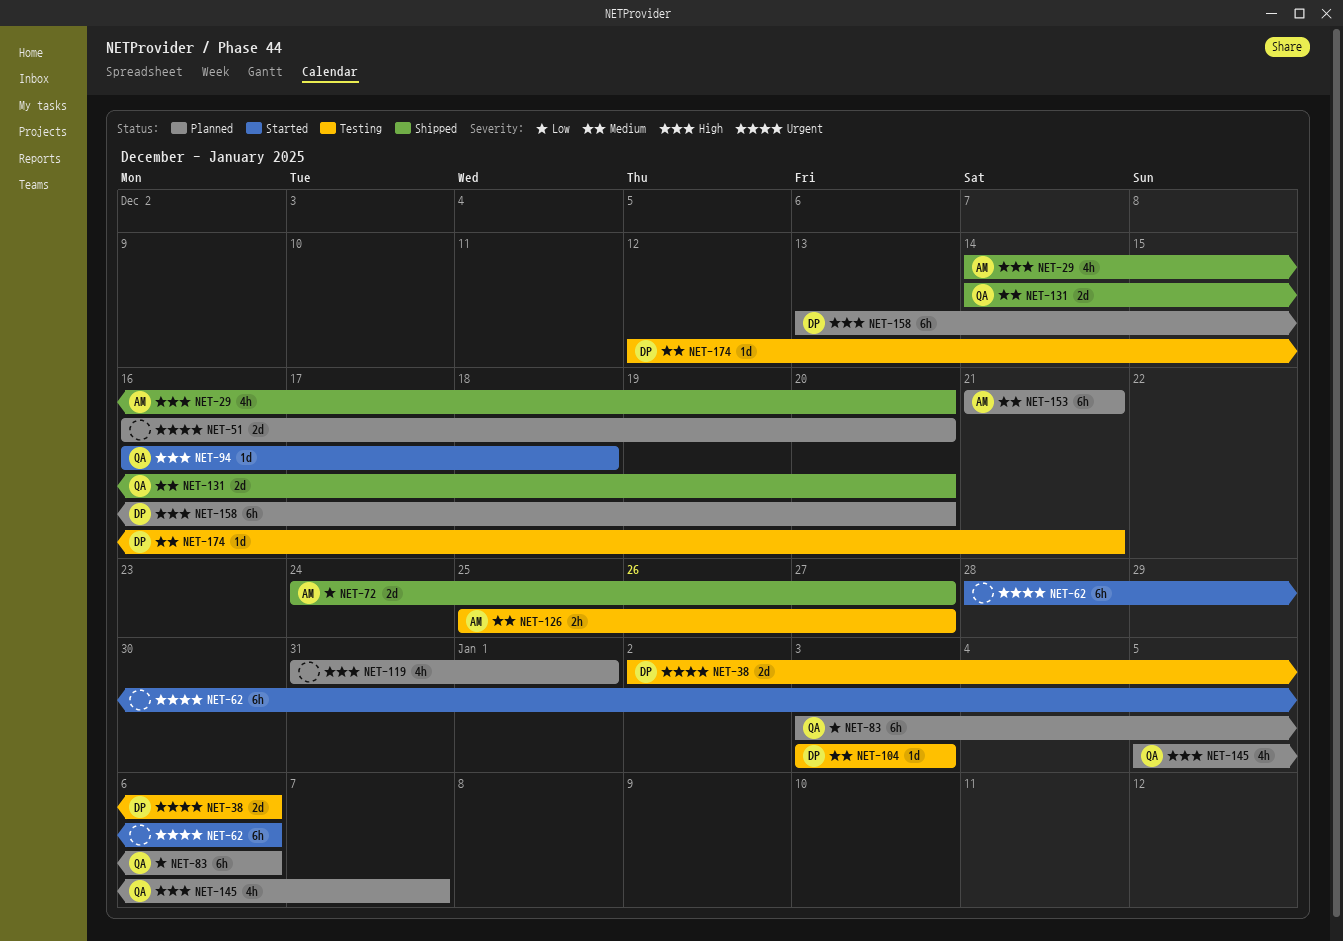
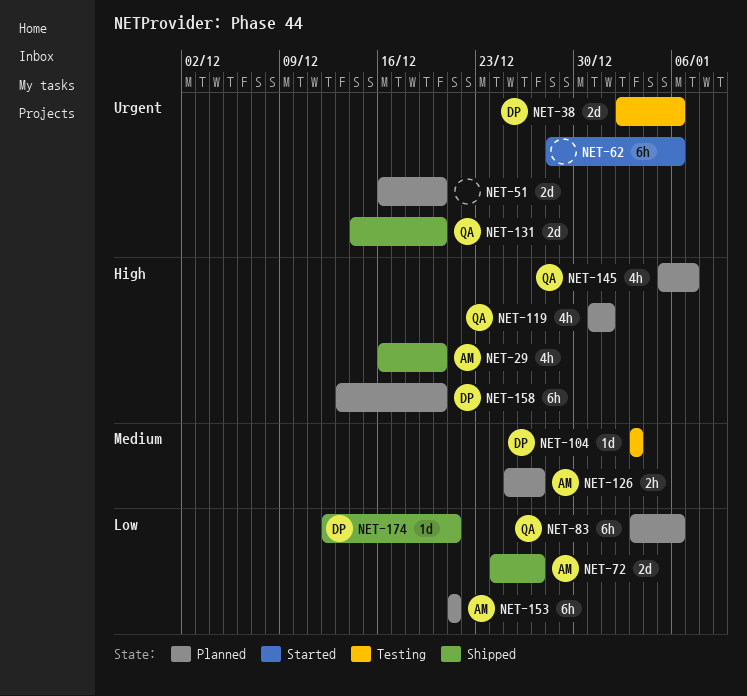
NET-29, start: Dec 14 -> Dec 16
NET-94: present -> none
NET-119, owner: none -> QA
NET-126, status: Testing -> Planned
NET-131, priority: Medium -> Urgent
NET-153, priority: Medium -> Low
NET-174, status: Testing -> Shipped
NET-174, priority: Medium -> Low

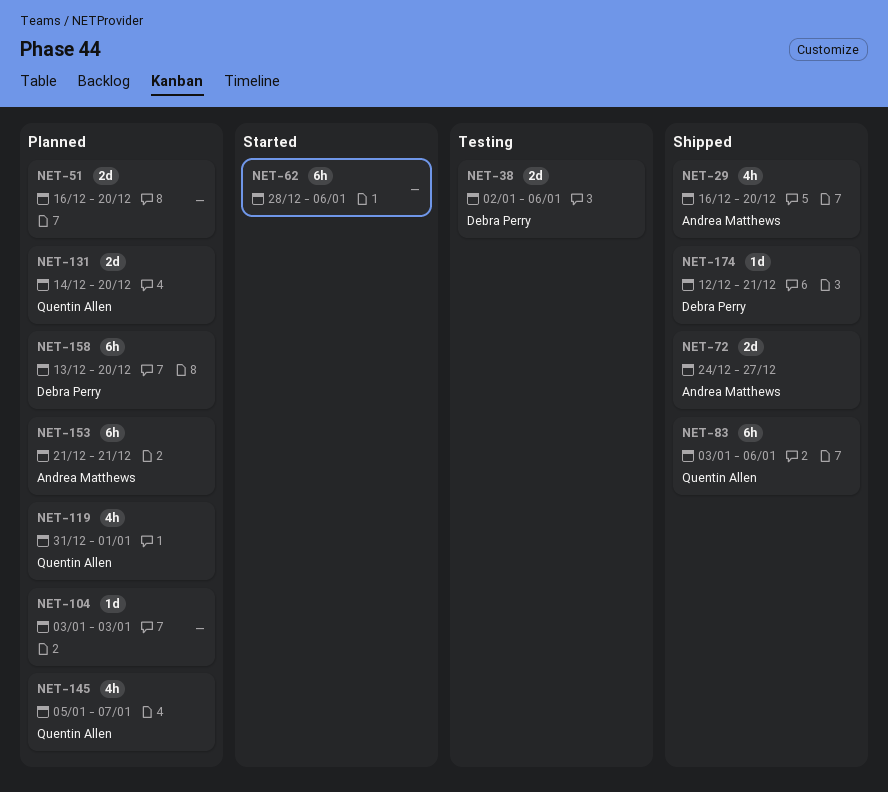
NET-83, status: Planned -> Shipped
NET-104, status: Testing -> Planned
NET-104, owner: Debra Perry -> none
NET-126: present -> none
NET-131, status: Shipped -> Planned

